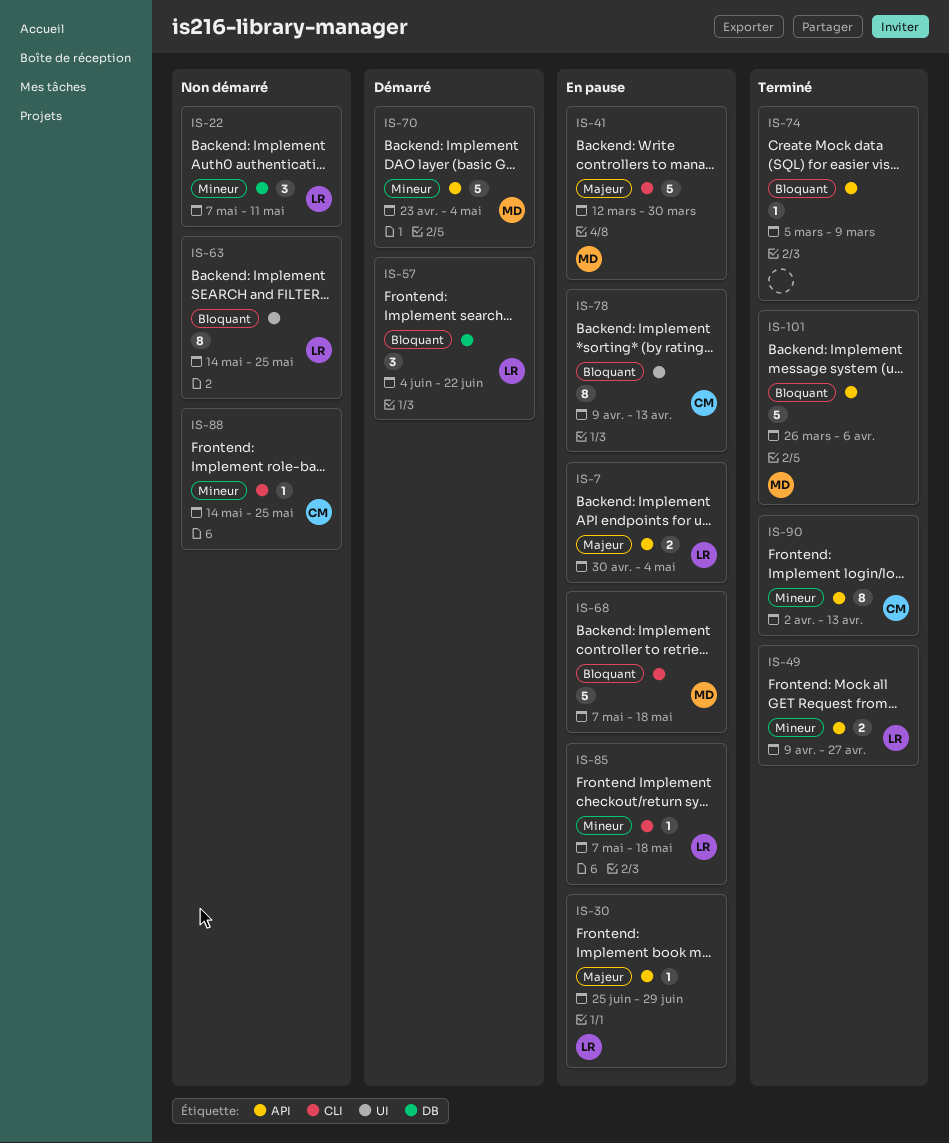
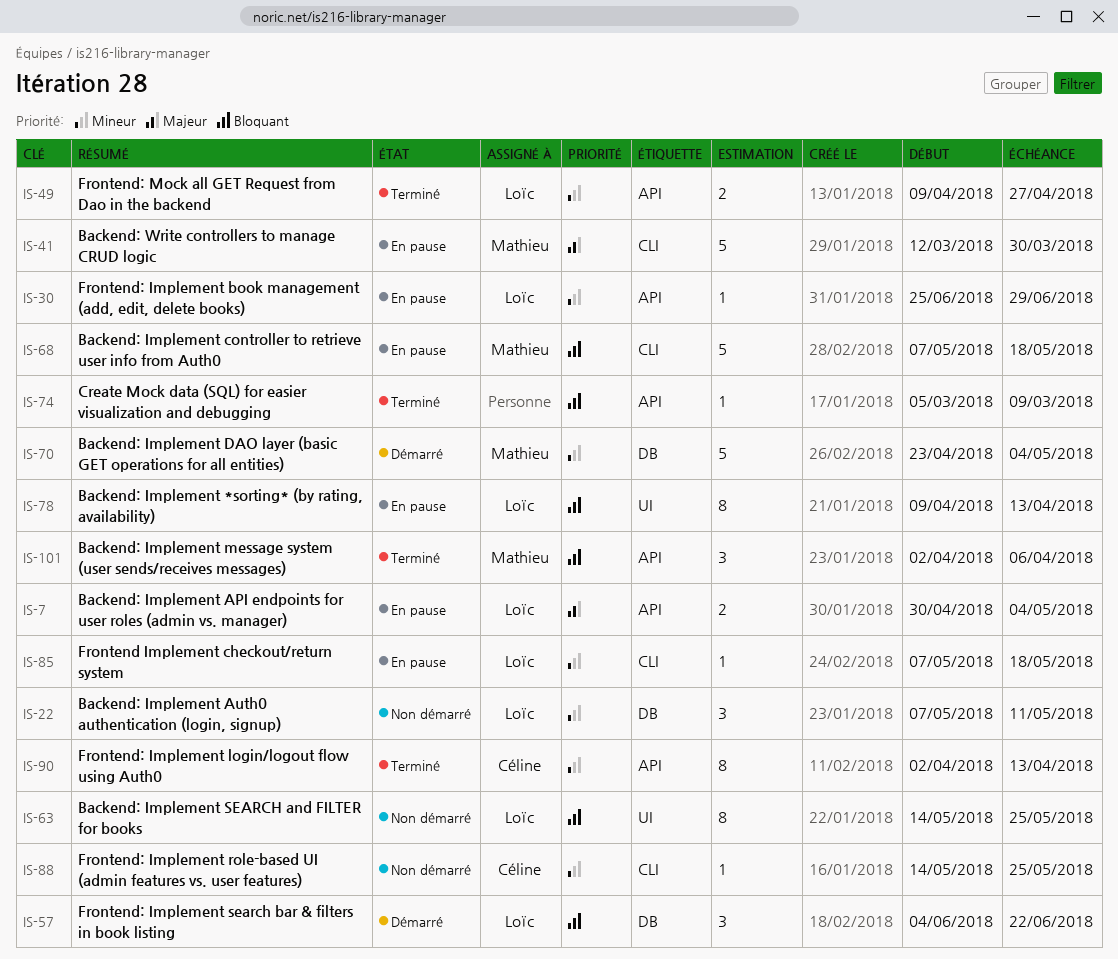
IS-30, priority: Majeur -> Mineur
IS-70, label: API -> DB
IS-78, owner: Céline -> Loïc
IS-101, estimate: 5 -> 3
IS-101, start: Mar 26 -> Apr 2

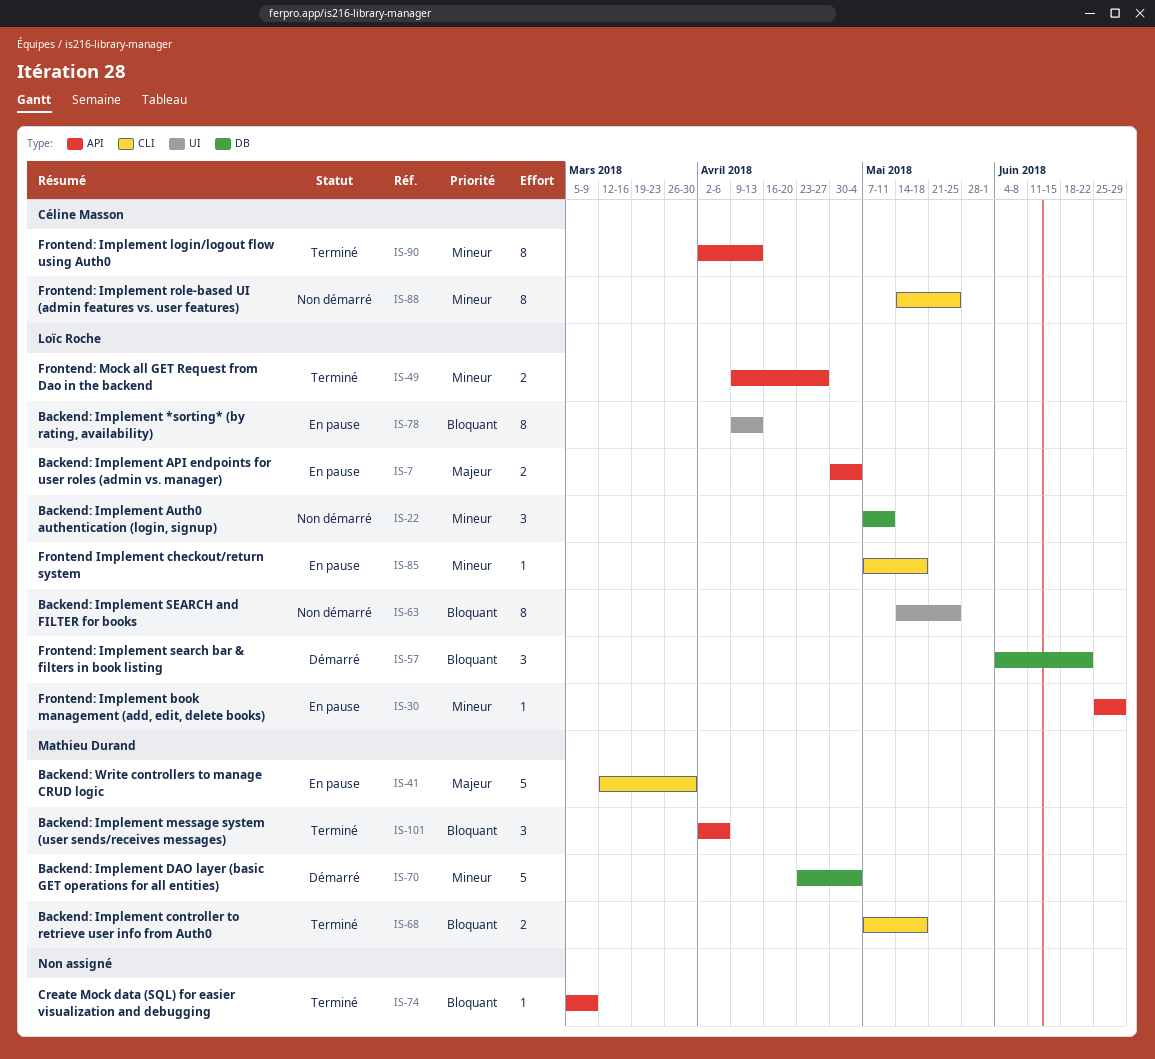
IS-68, status: En pause -> Terminé
IS-68, estimate: 5 -> 2
IS-88, estimate: 1 -> 8

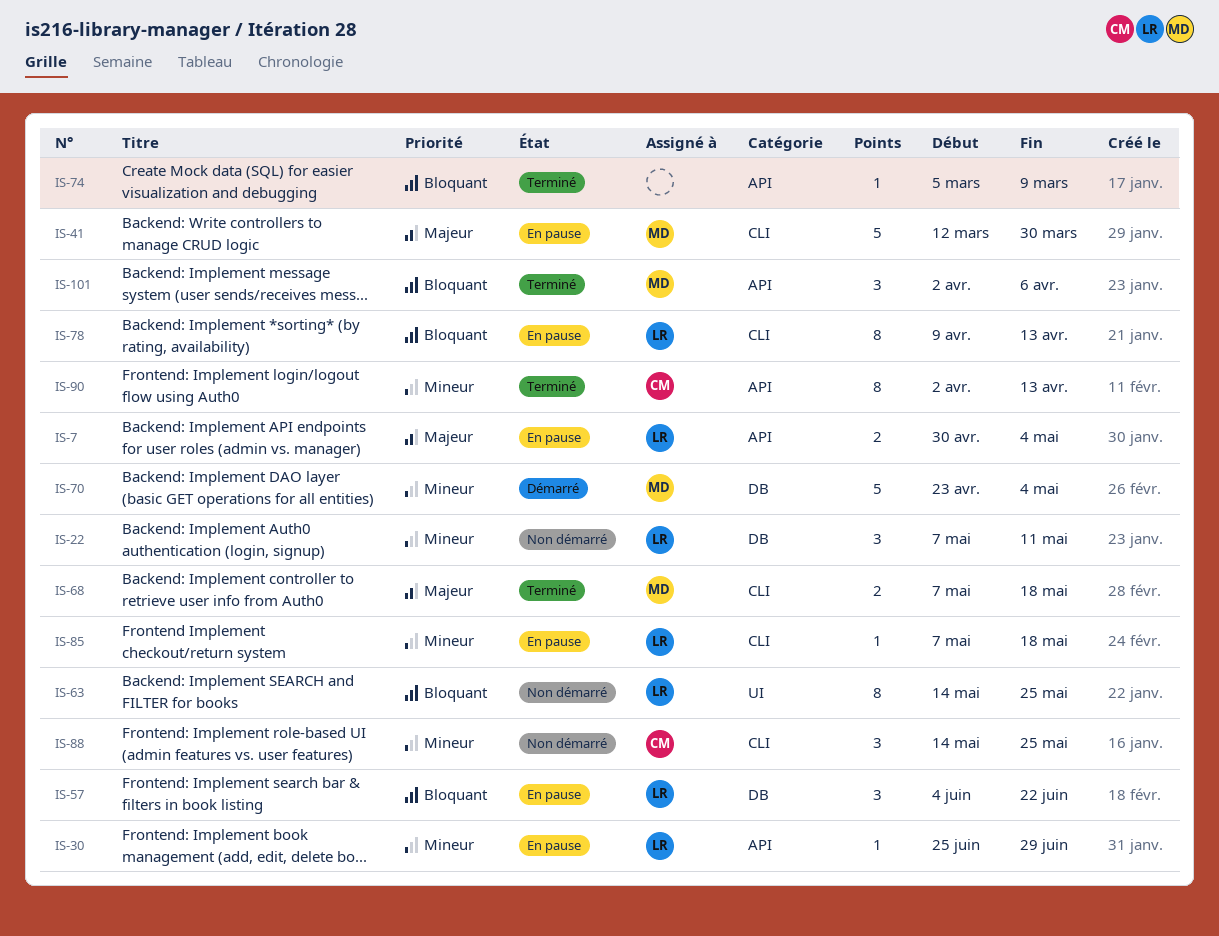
IS-49: present -> none
IS-57, status: Démarré -> En pause
IS-68, priority: Bloquant -> Majeur
IS-78, label: UI -> CLI
IS-88, estimate: 8 -> 3

